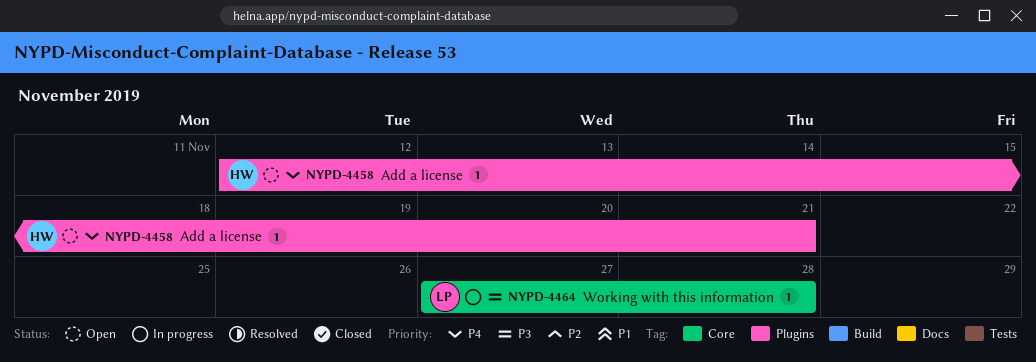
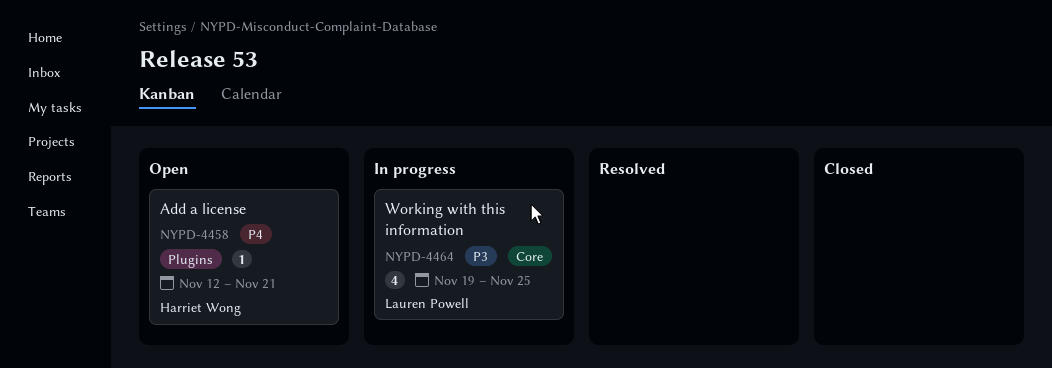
NYPD-4464, estimate: 1 -> 4
NYPD-4464, start: Nov 27 -> Nov 19
NYPD-4464, due: Nov 28 -> Nov 25

